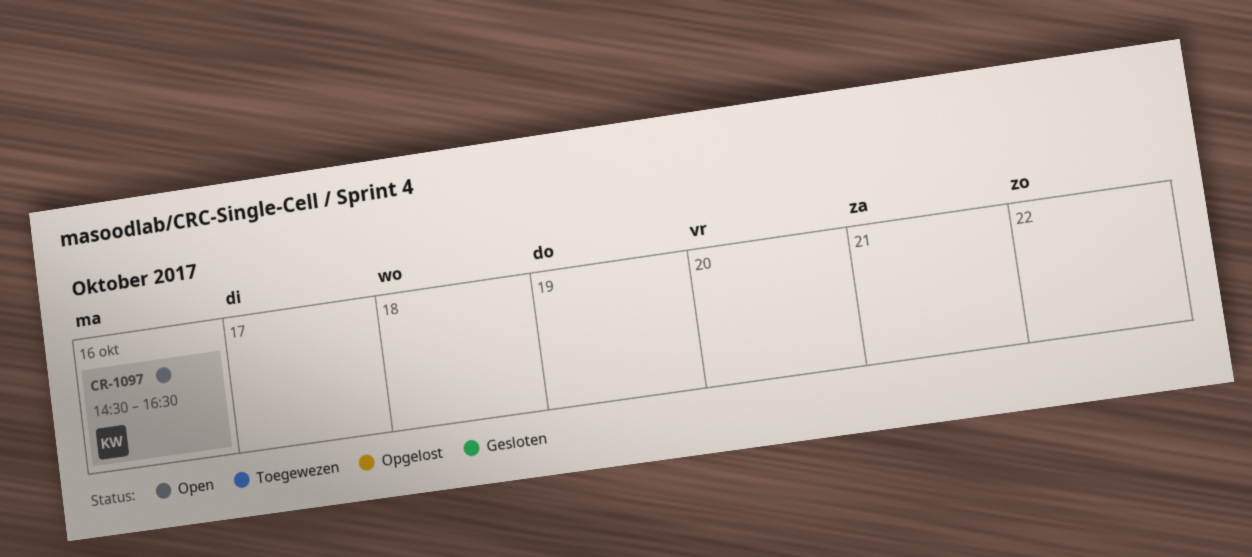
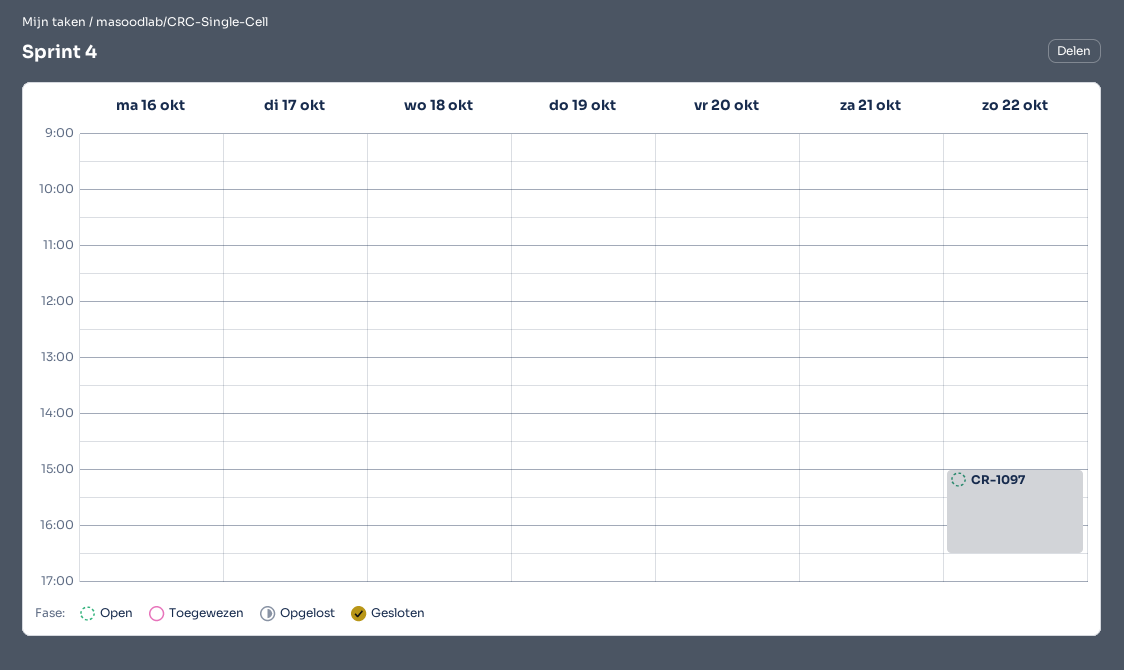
CR-1097, day: Oct 16 -> Oct 22
CR-1097, begins: 14:30 -> 15:00

